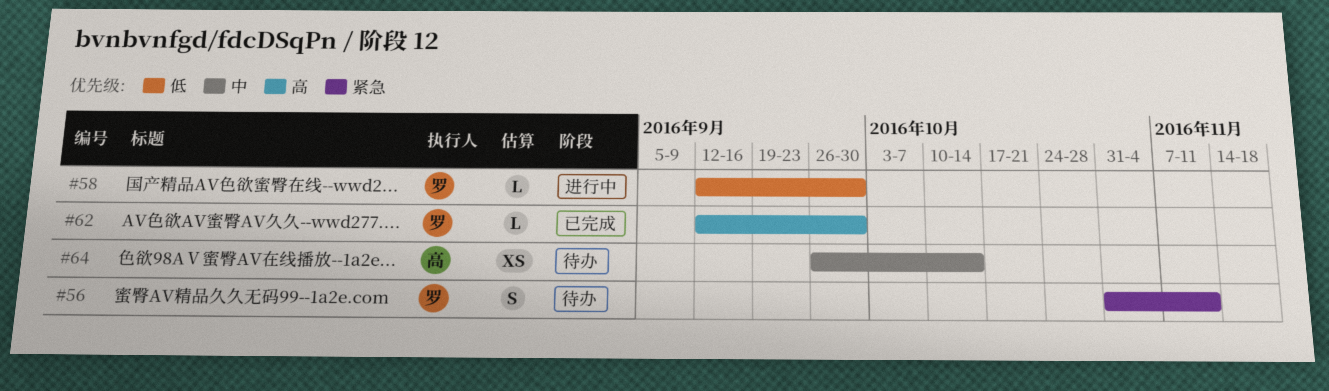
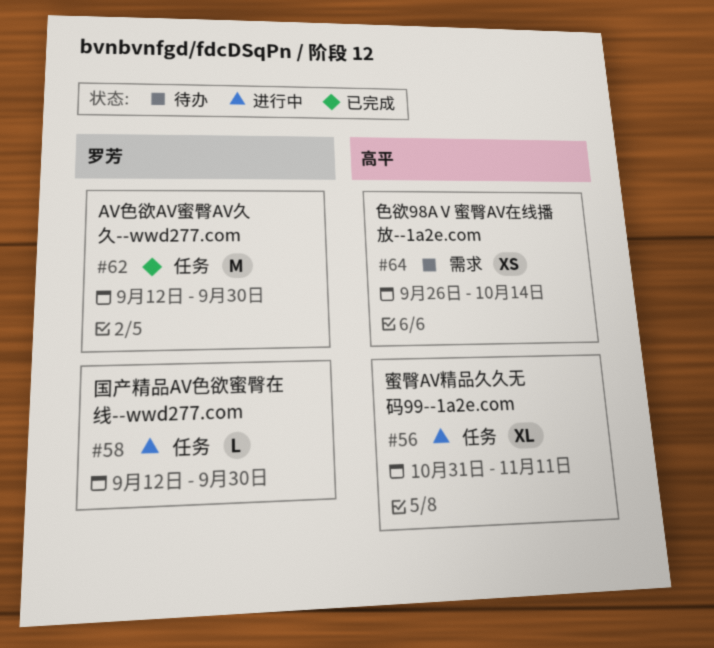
#56, status: 待办 -> 进行中
#56, owner: 罗芳 -> 高平
#56, estimate: S -> XL
#62, estimate: L -> M

